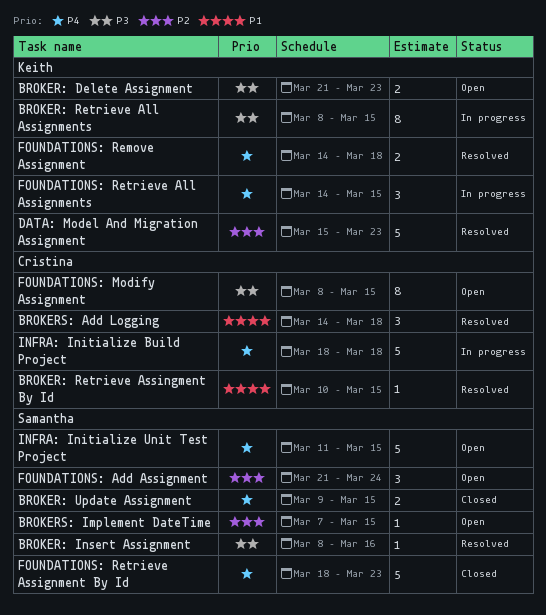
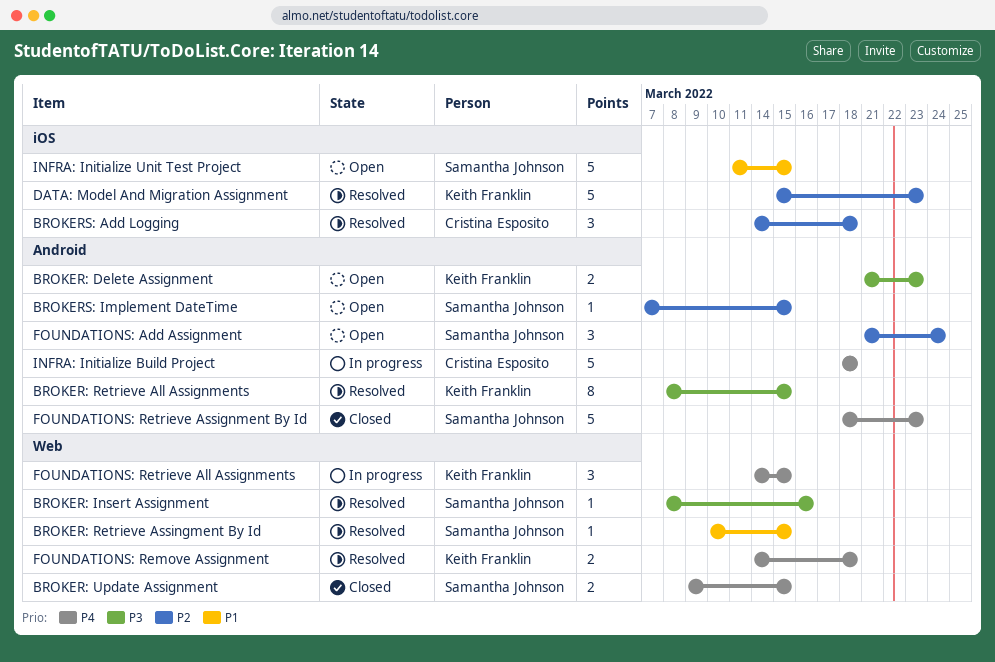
BROKER: Retrieve All Assignments, status: In progress -> Resolved
BROKER: Retrieve Assingment By Id, owner: Cristina Esposito -> Samantha Johnson
BROKERS: Add Logging, priority: P1 -> P2
FOUNDATIONS: Modify Assignment: present -> none
INFRA: Initialize Unit Test Project, priority: P4 -> P1

